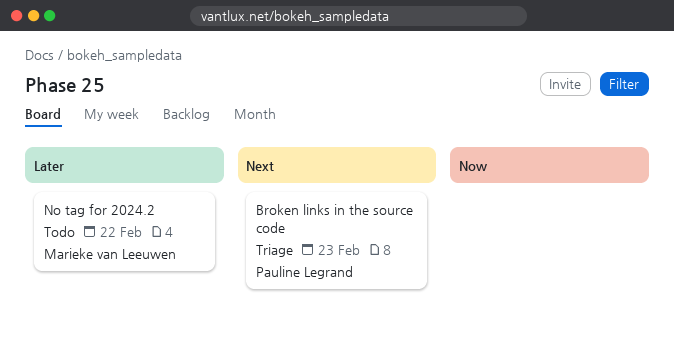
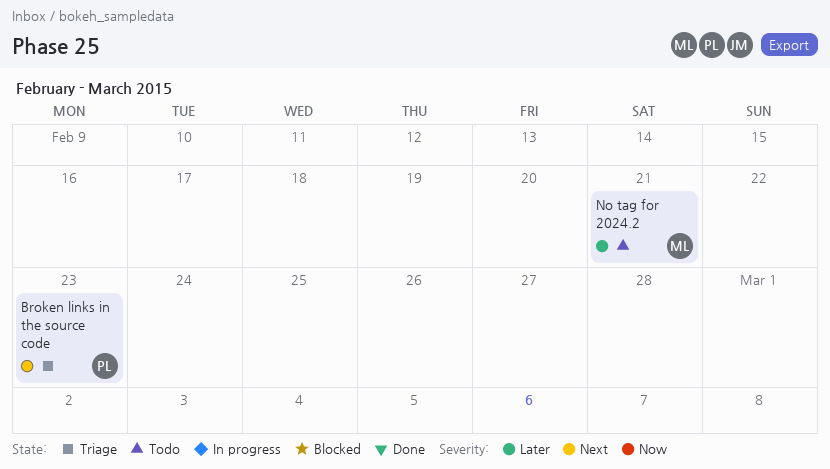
No tag for 2024.2, due: Feb 22 -> Feb 21

